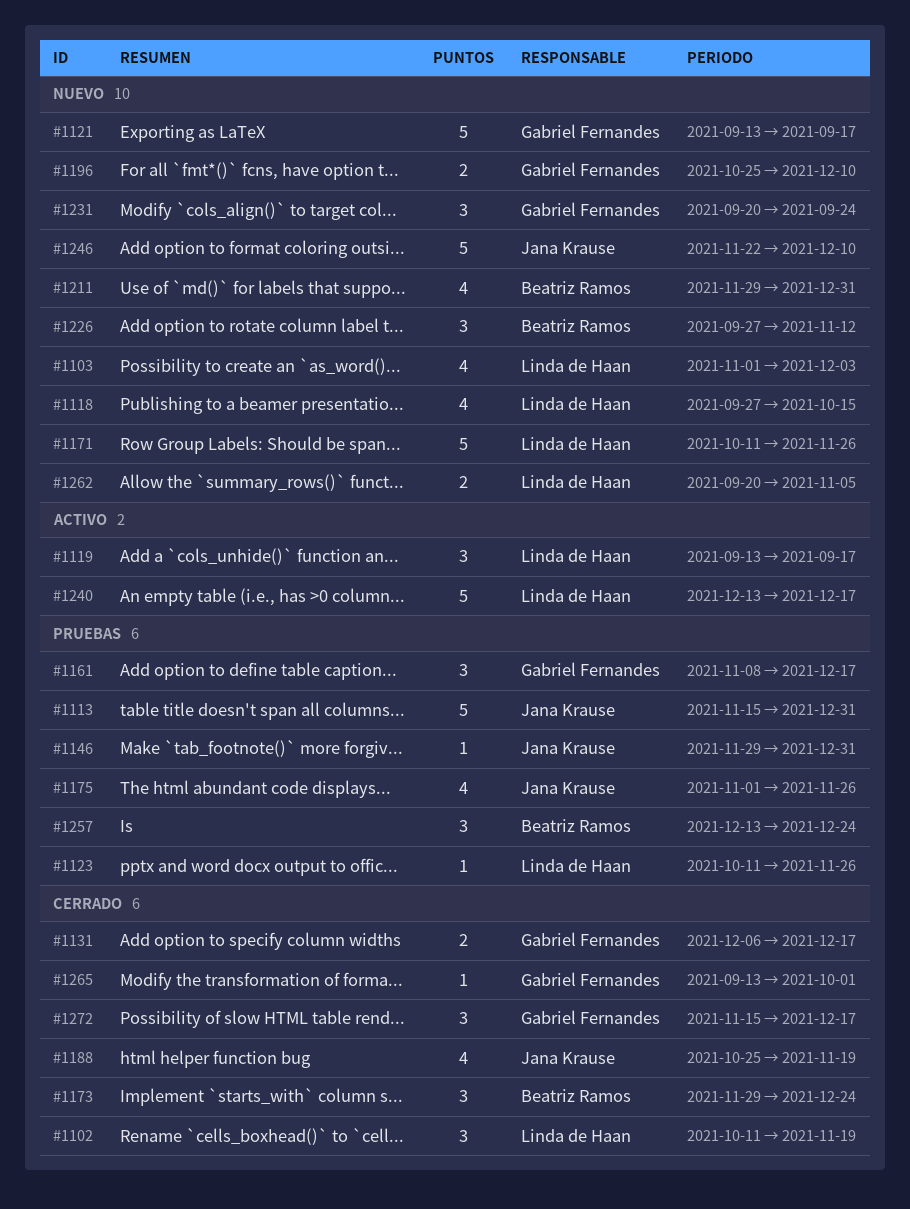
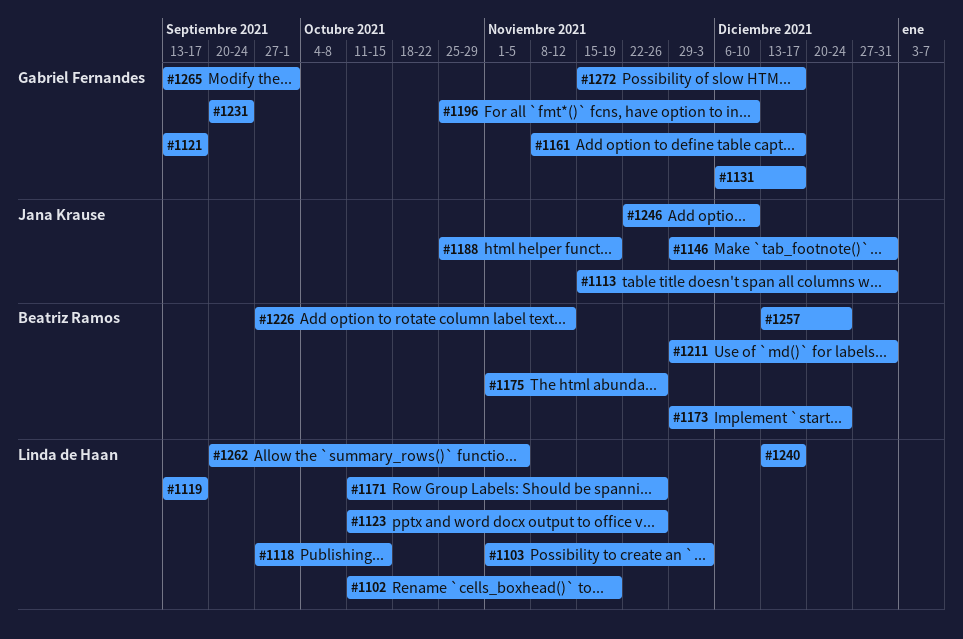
#1175, owner: Jana Krause -> Beatriz Ramos

